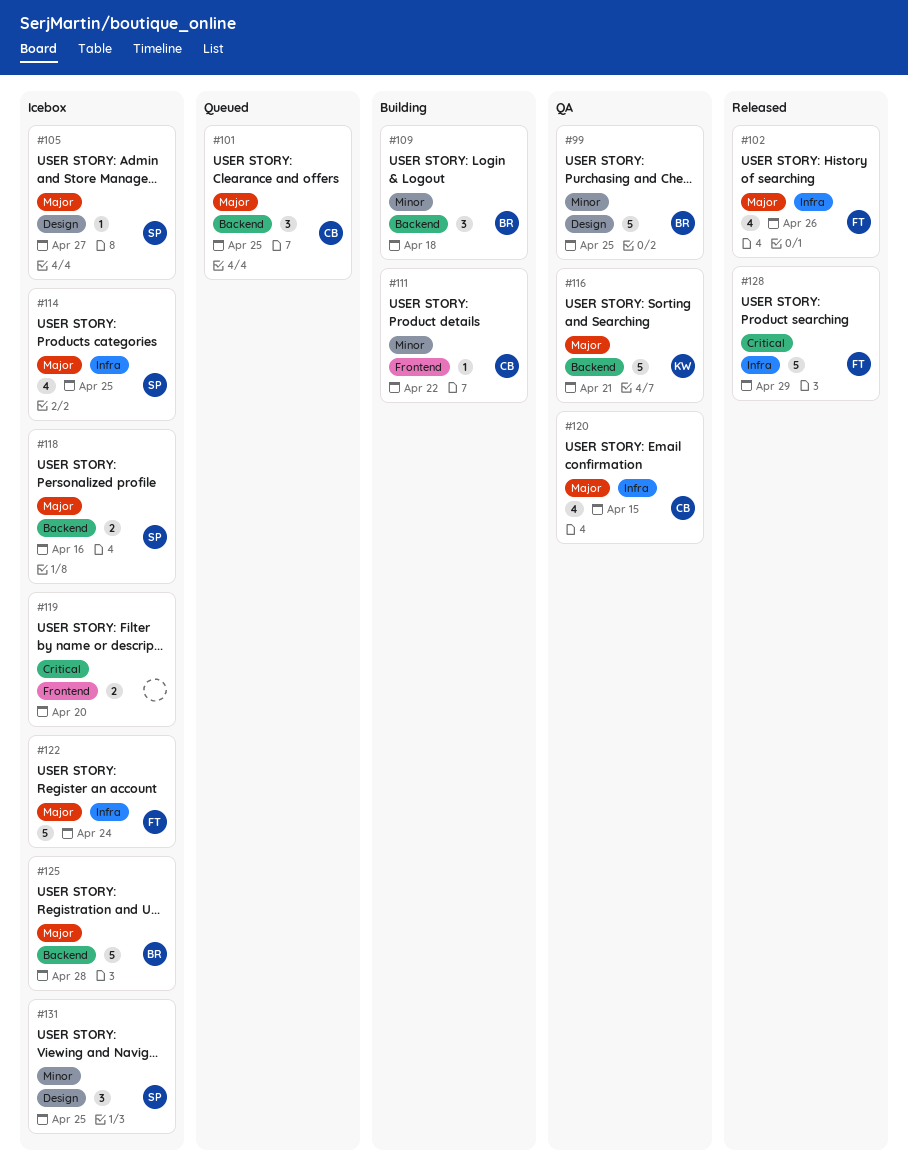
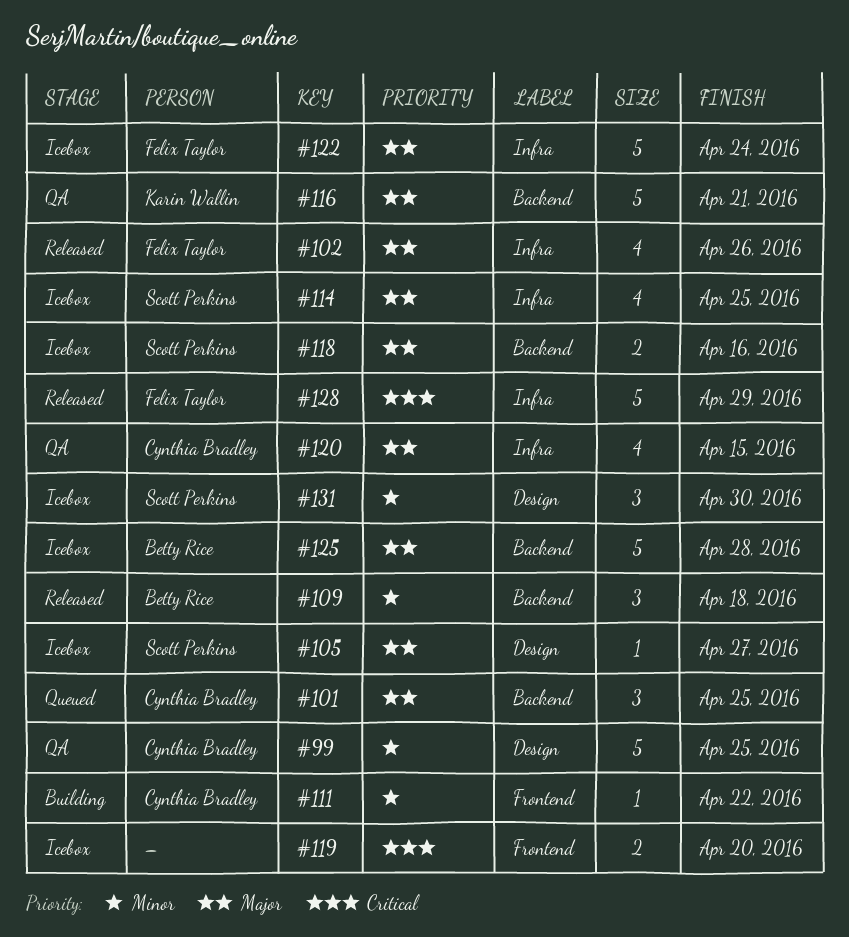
#99, owner: Betty Rice -> Cynthia Bradley
#109, status: Building -> Released
#131, due: Apr 25 -> Apr 30

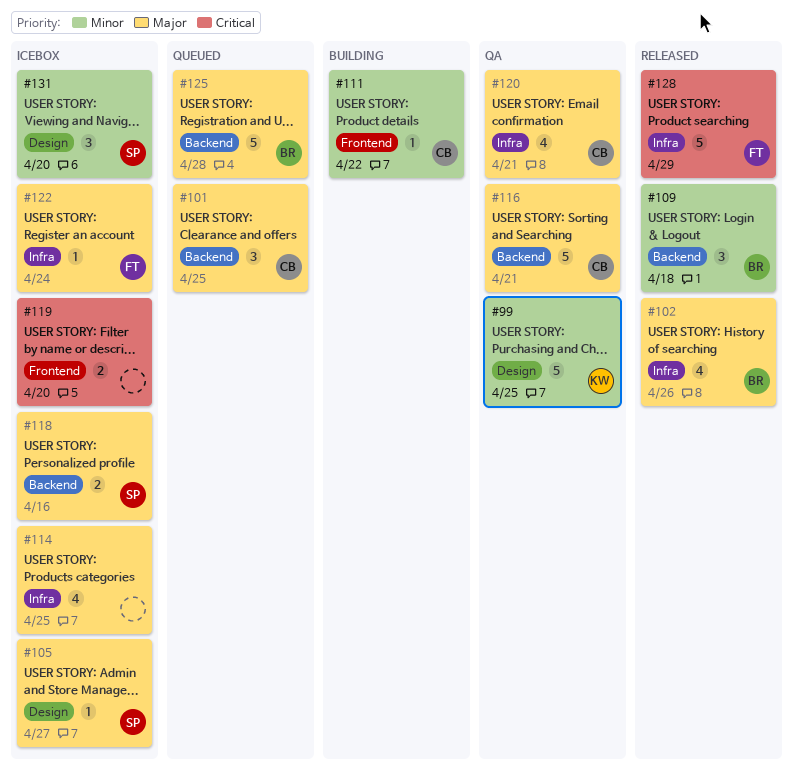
#99, owner: Cynthia Bradley -> Karin Wallin
#102, owner: Felix Taylor -> Betty Rice
#114, owner: Scott Perkins -> none
#116, owner: Karin Wallin -> Cynthia Bradley
#120, due: Apr 15 -> Apr 21
#122, estimate: 5 -> 1
#125, status: Icebox -> Queued
#131, due: Apr 30 -> Apr 20

